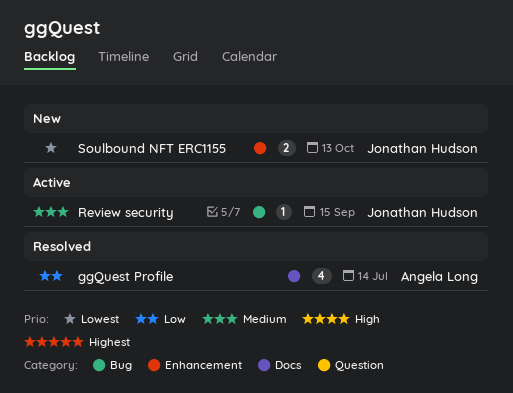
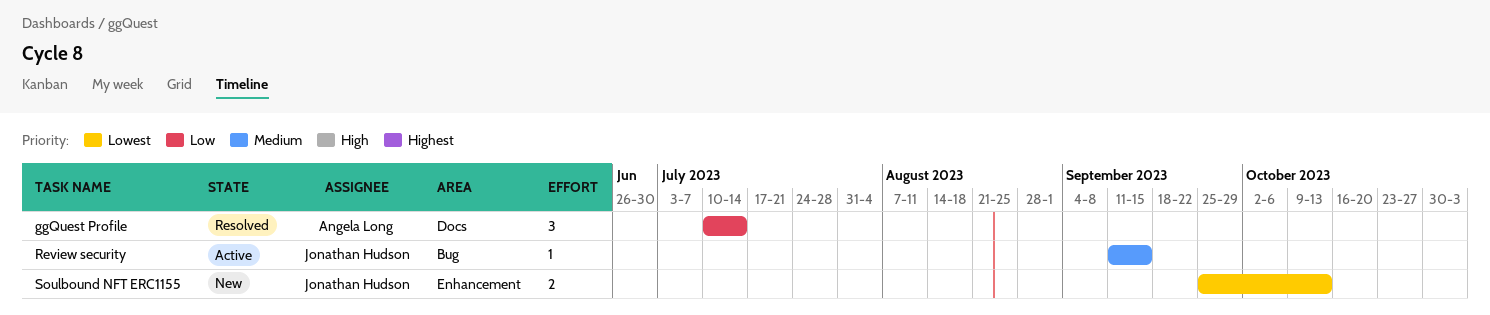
ggQuest Profile, estimate: 4 -> 3

